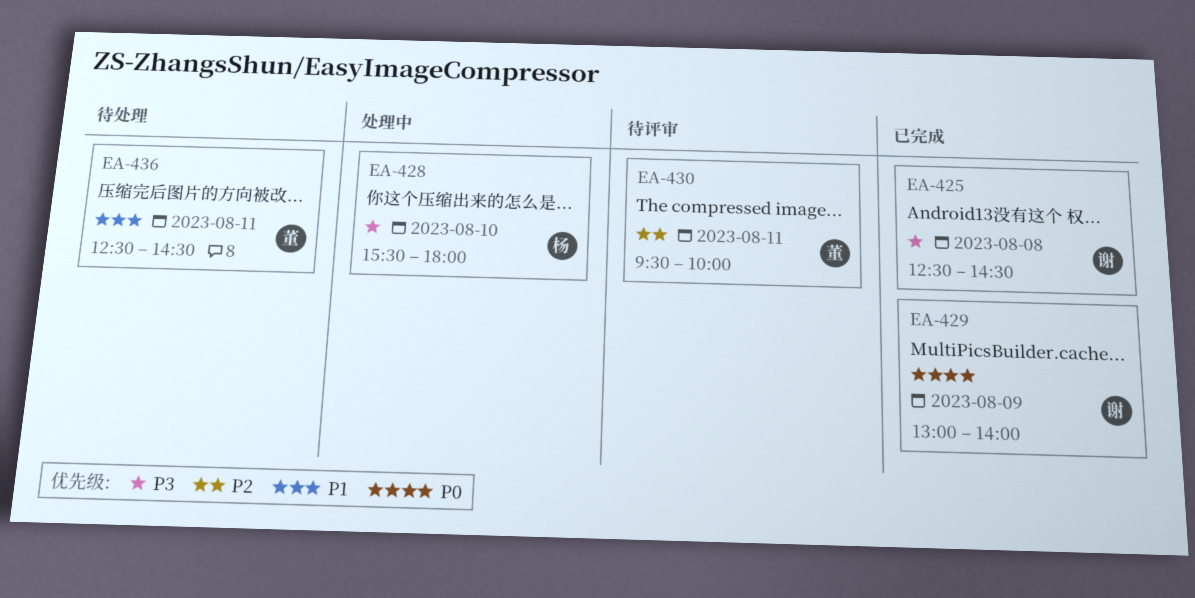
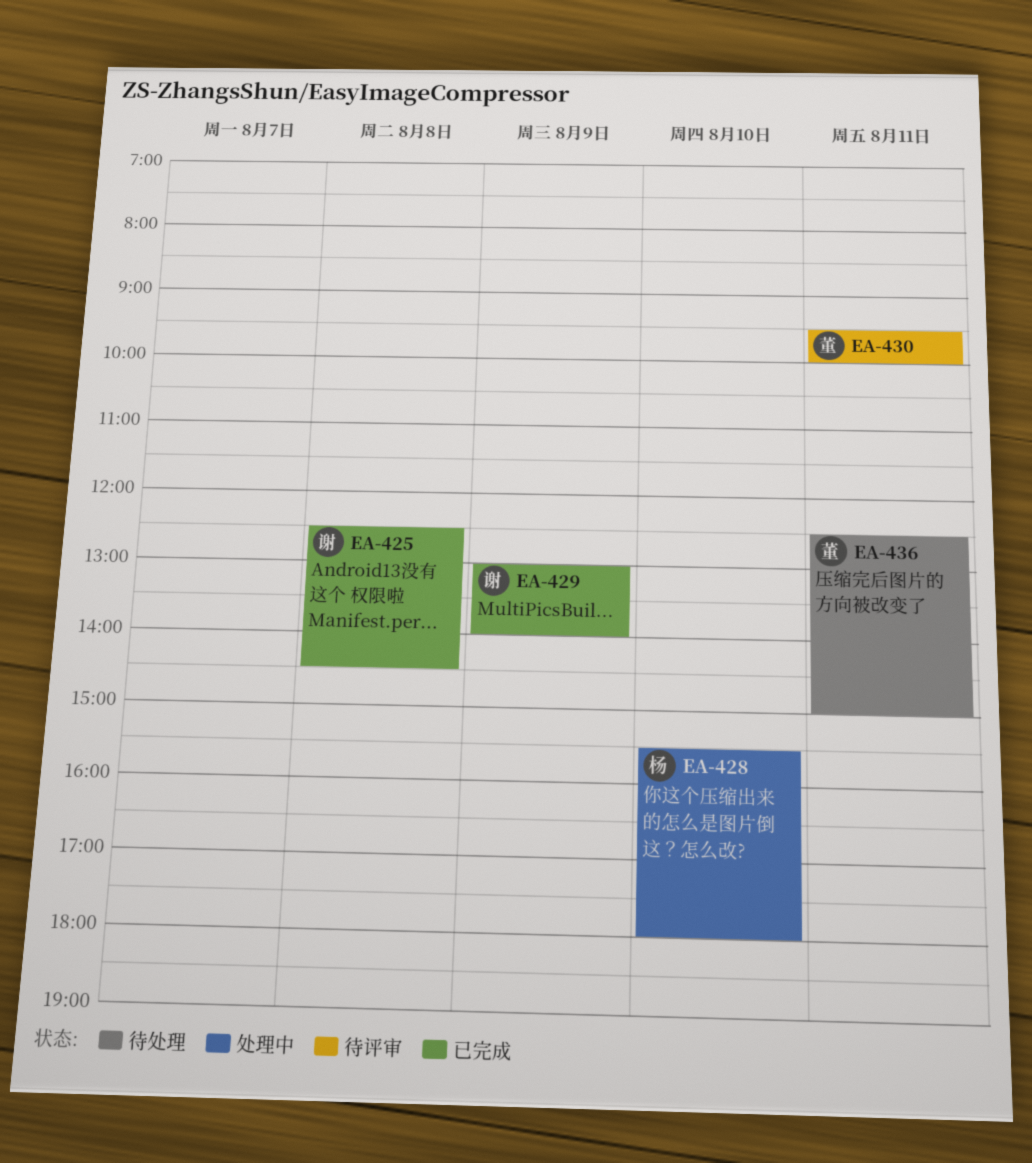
EA-436, ends: 14:30 -> 15:00

